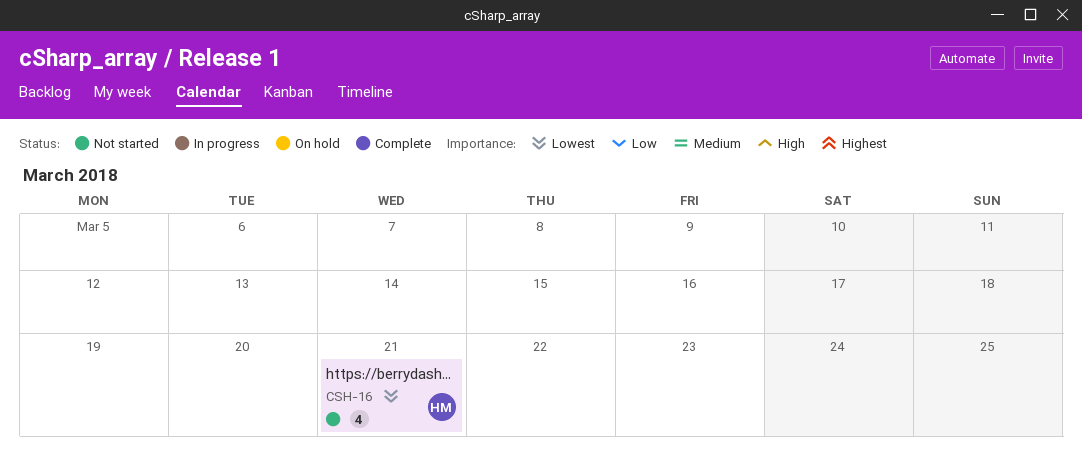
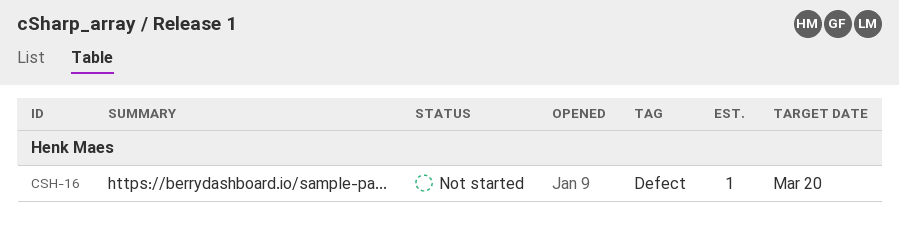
CSH-16, estimate: 4 -> 1
CSH-16, due: Mar 21 -> Mar 20

